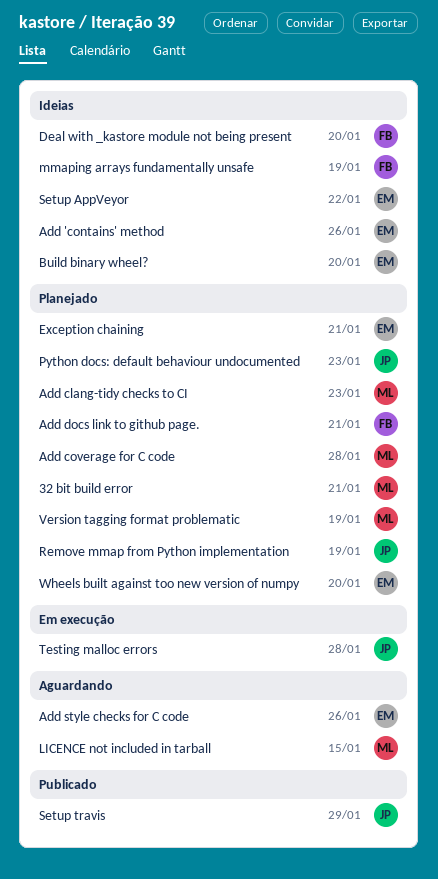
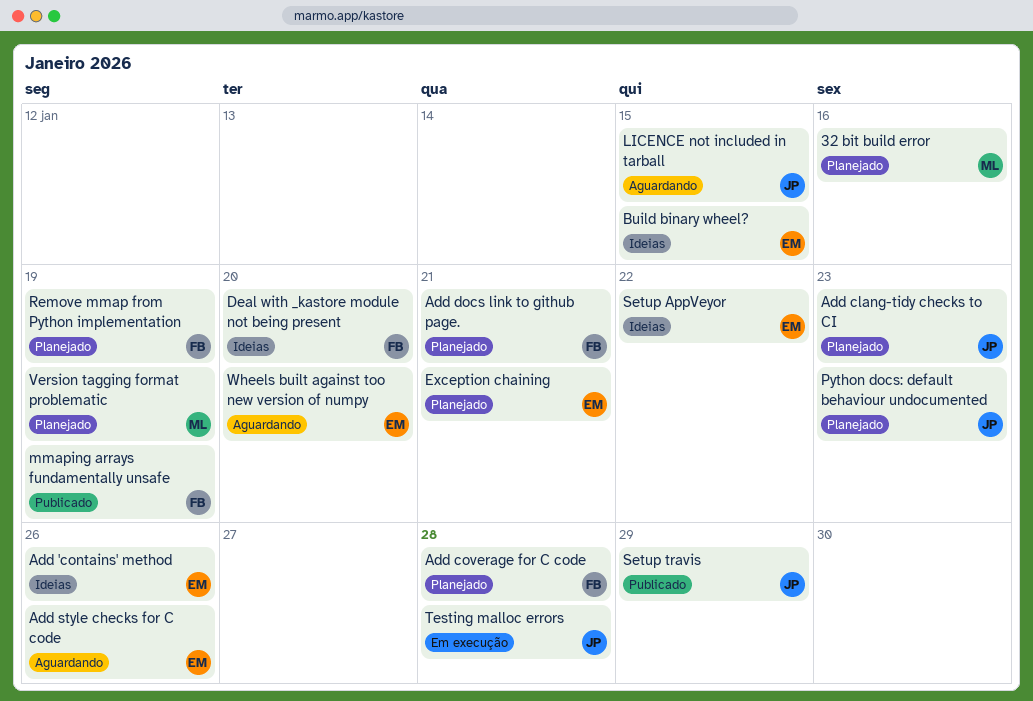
32 bit build error, due: Jan 21 -> Jan 16
Add clang-tidy checks to CI, owner: ML -> JP
Add coverage for C code, owner: ML -> FB
Build binary wheel?, due: Jan 20 -> Jan 15
LICENCE not included in tarball, owner: ML -> JP
mmaping arrays fundamentally unsafe, status: Ideias -> Publicado
Remove mmap from Python implementation, owner: JP -> FB
Wheels built against too new version of numpy, status: Planejado -> Aguardando

